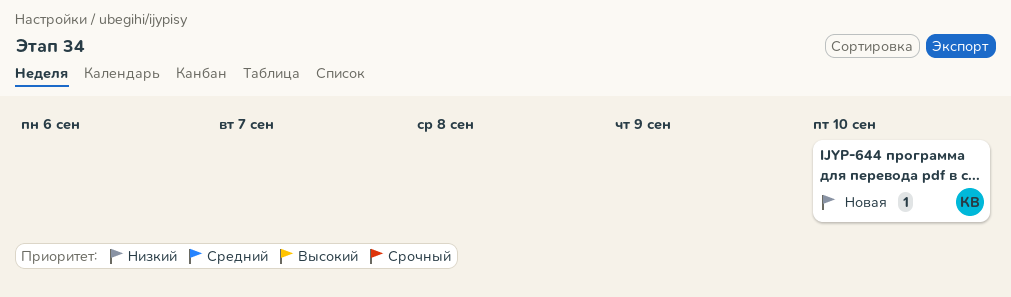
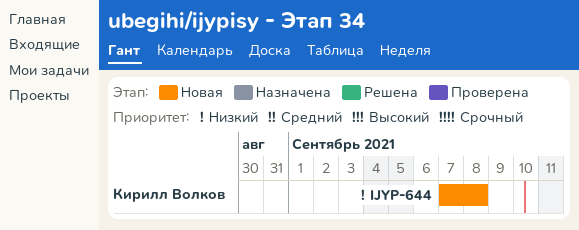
IJYP-644, due: Sep 10 -> Sep 8

